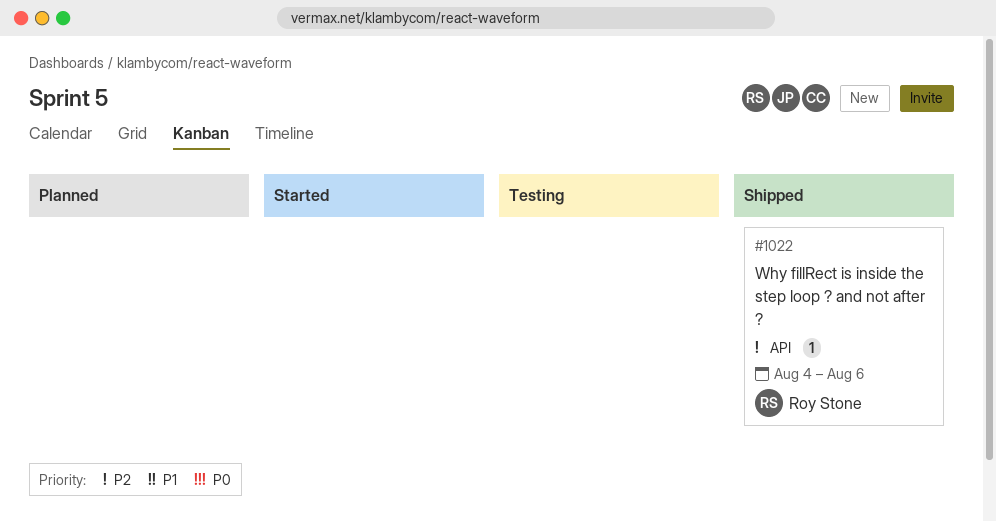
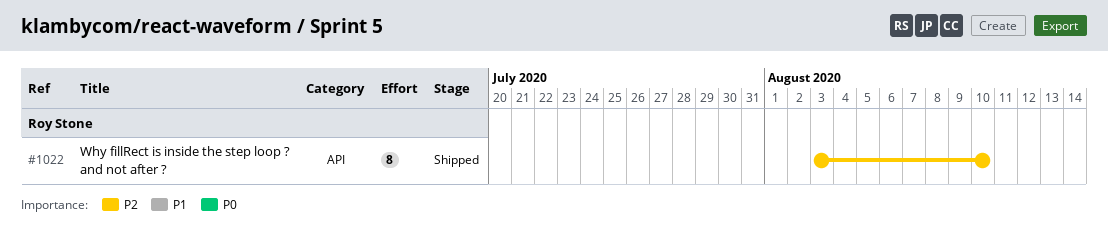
#1022, estimate: 1 -> 8
#1022, start: Aug 4 -> Aug 3
#1022, due: Aug 6 -> Aug 10

